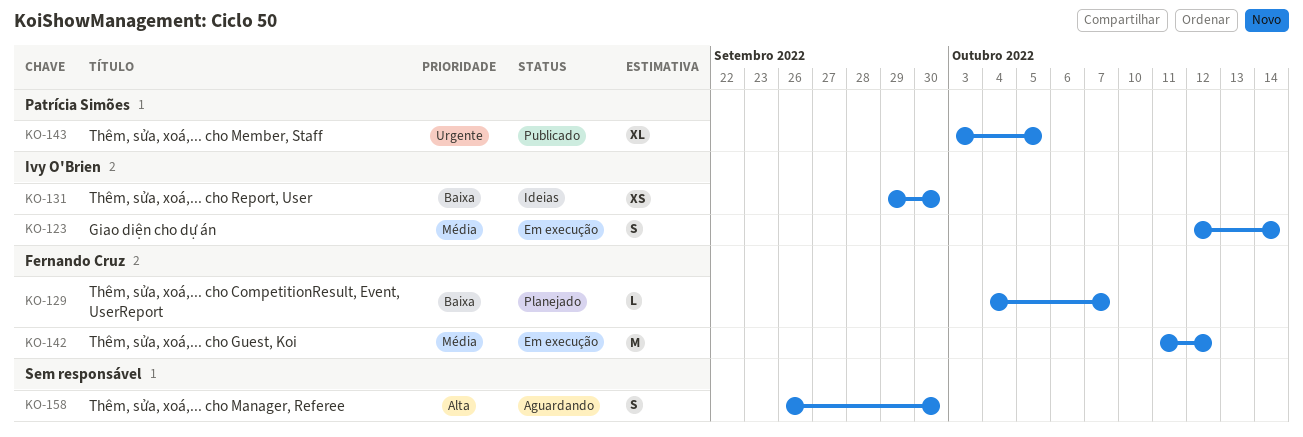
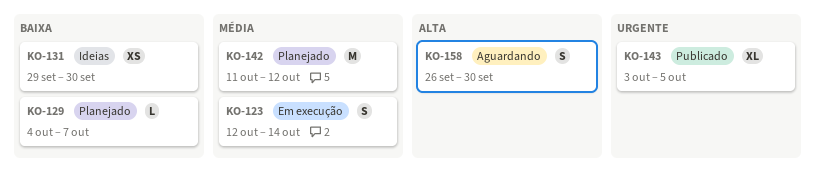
KO-142, status: Em execução -> Planejado

